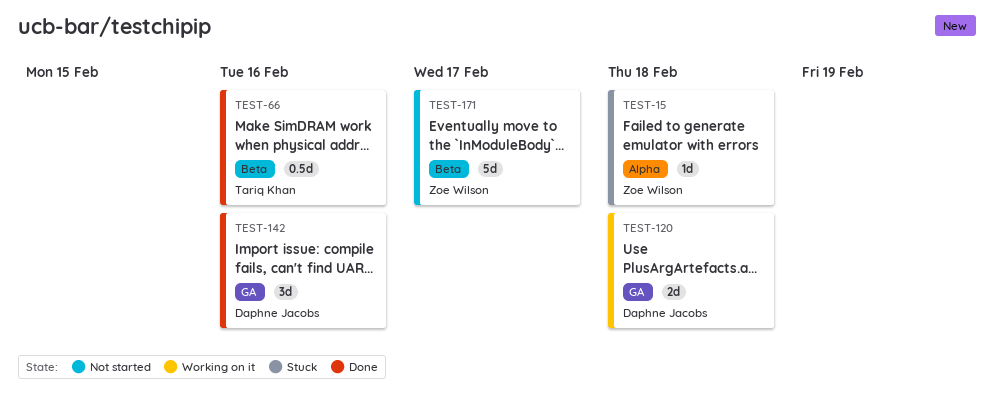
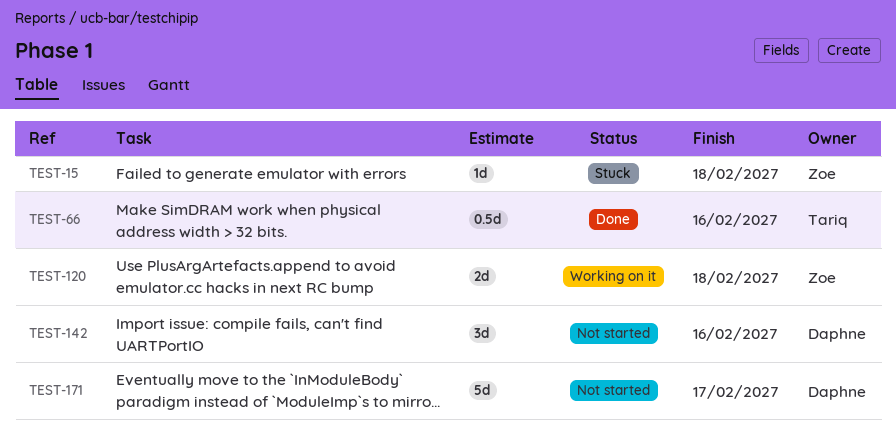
TEST-120, owner: Daphne Jacobs -> Zoe Wilson
TEST-142, status: Done -> Not started
TEST-171, owner: Zoe Wilson -> Daphne Jacobs

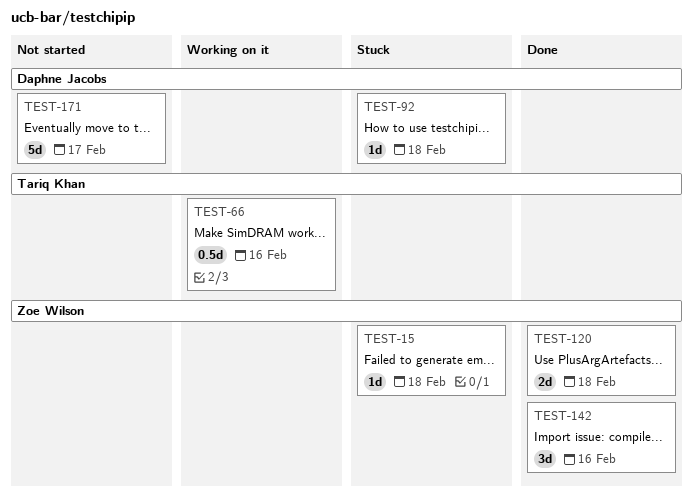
TEST-66, status: Done -> Working on it
TEST-92: none -> present
TEST-120, status: Working on it -> Done
TEST-142, status: Not started -> Done
TEST-142, owner: Daphne Jacobs -> Zoe Wilson

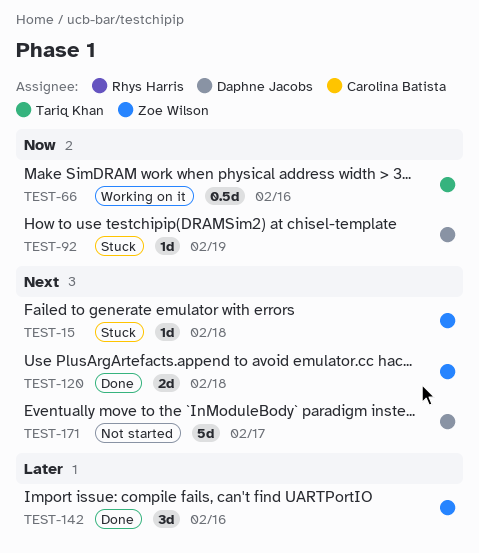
TEST-92, due: Feb 18 -> Feb 19

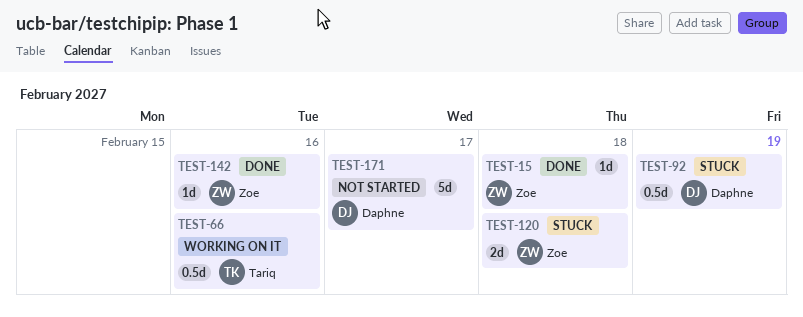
TEST-15, status: Stuck -> Done
TEST-92, estimate: 1d -> 0.5d
TEST-120, status: Done -> Stuck
TEST-142, estimate: 3d -> 1d

